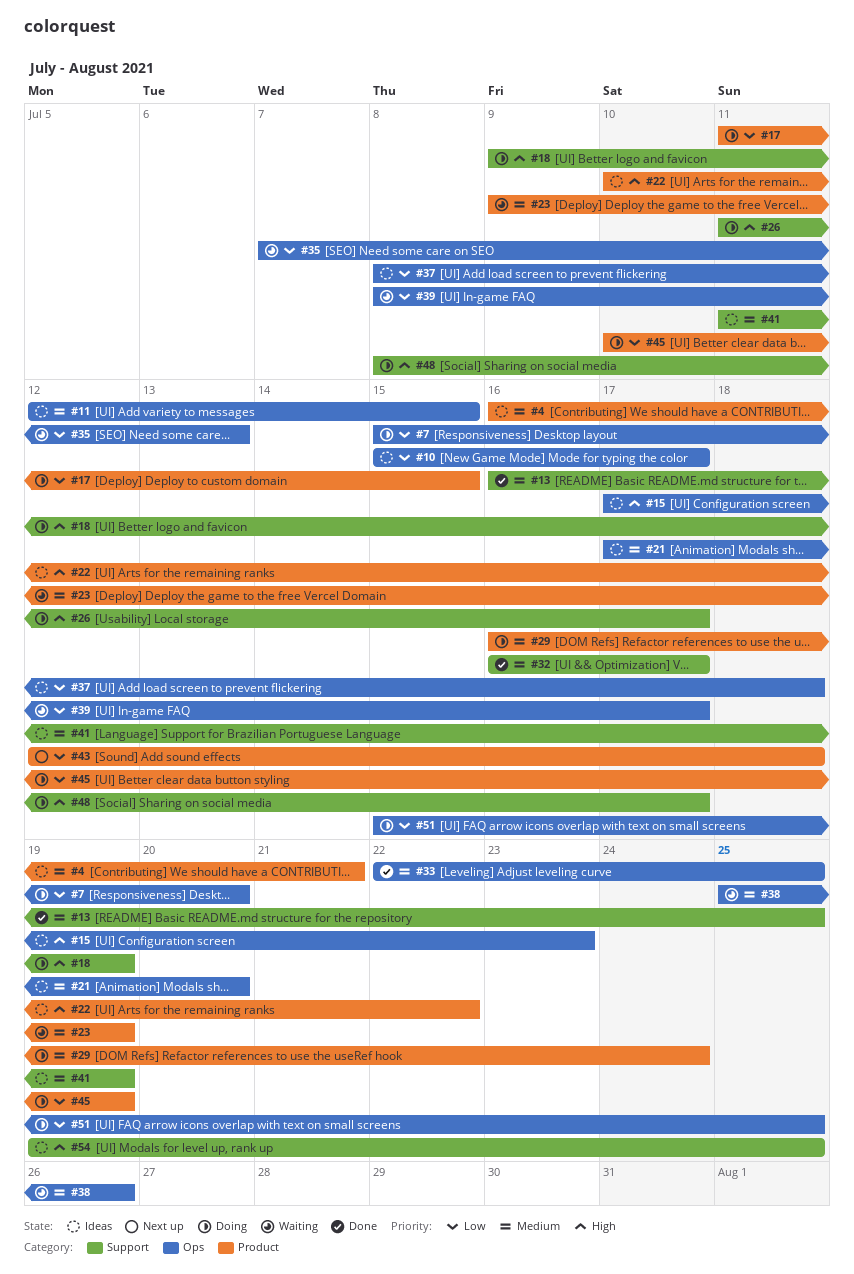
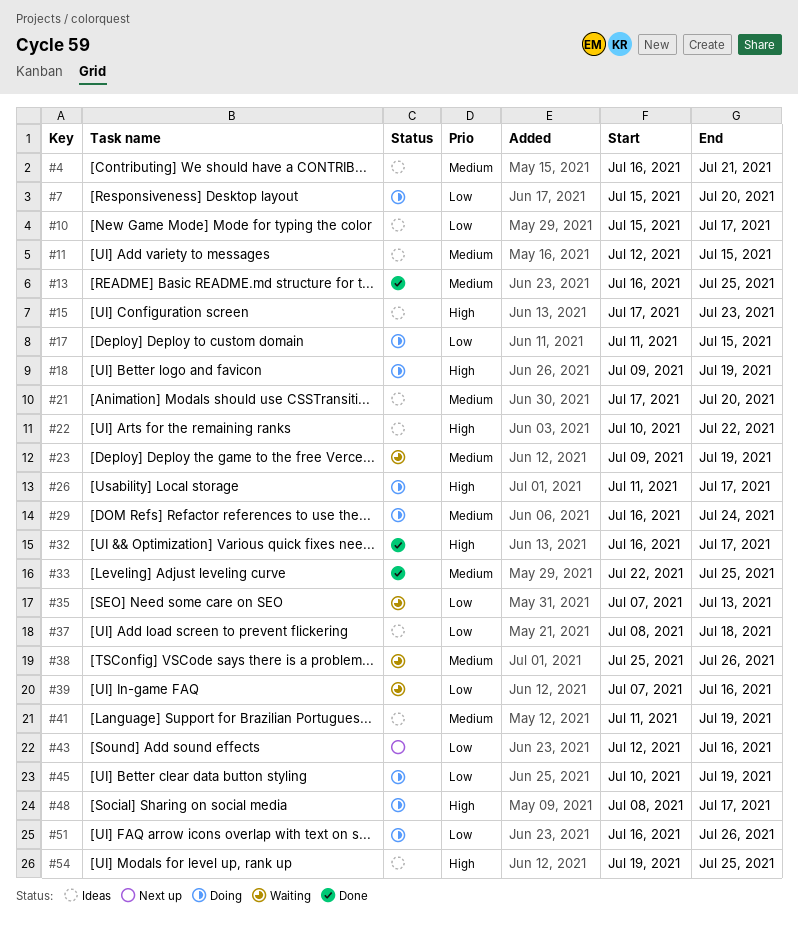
#32, priority: Medium -> High
#39, start: Jul 8 -> Jul 7
#39, due: Jul 17 -> Jul 16
#43, due: Jul 18 -> Jul 16
#51, start: Jul 15 -> Jul 16
#51, due: Jul 25 -> Jul 26

